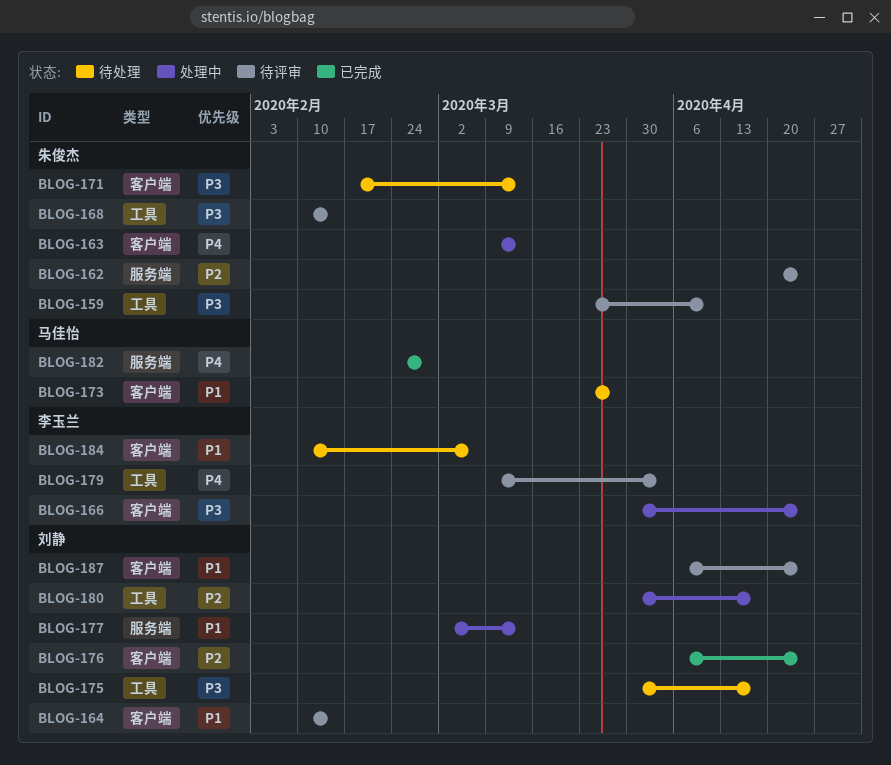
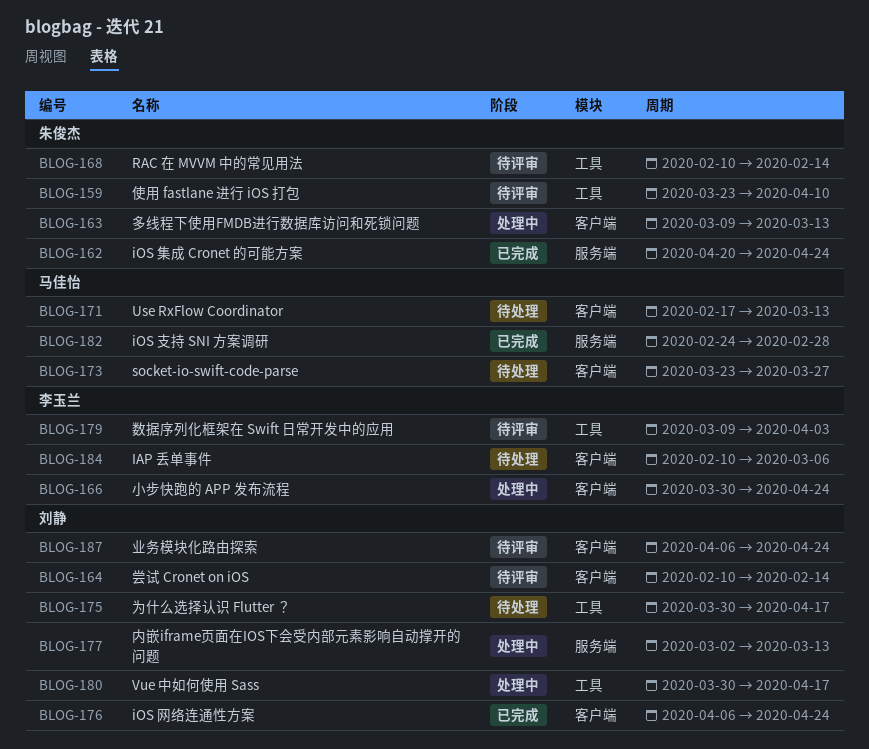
BLOG-162, status: 待评审 -> 已完成
BLOG-171, owner: 朱俊杰 -> 马佳怡

